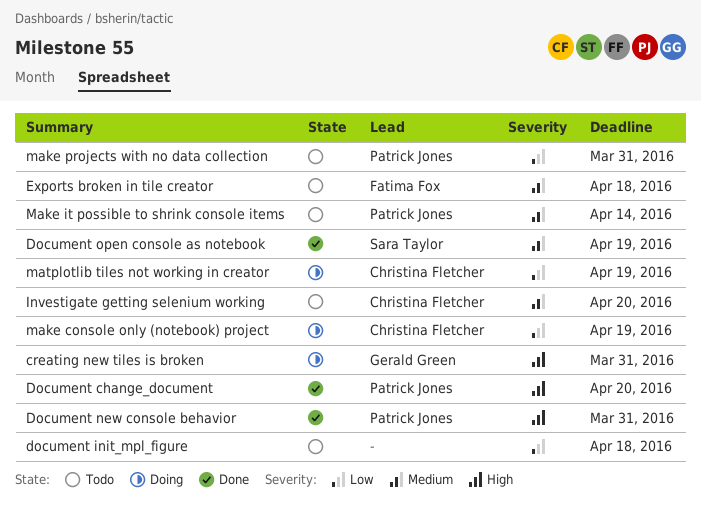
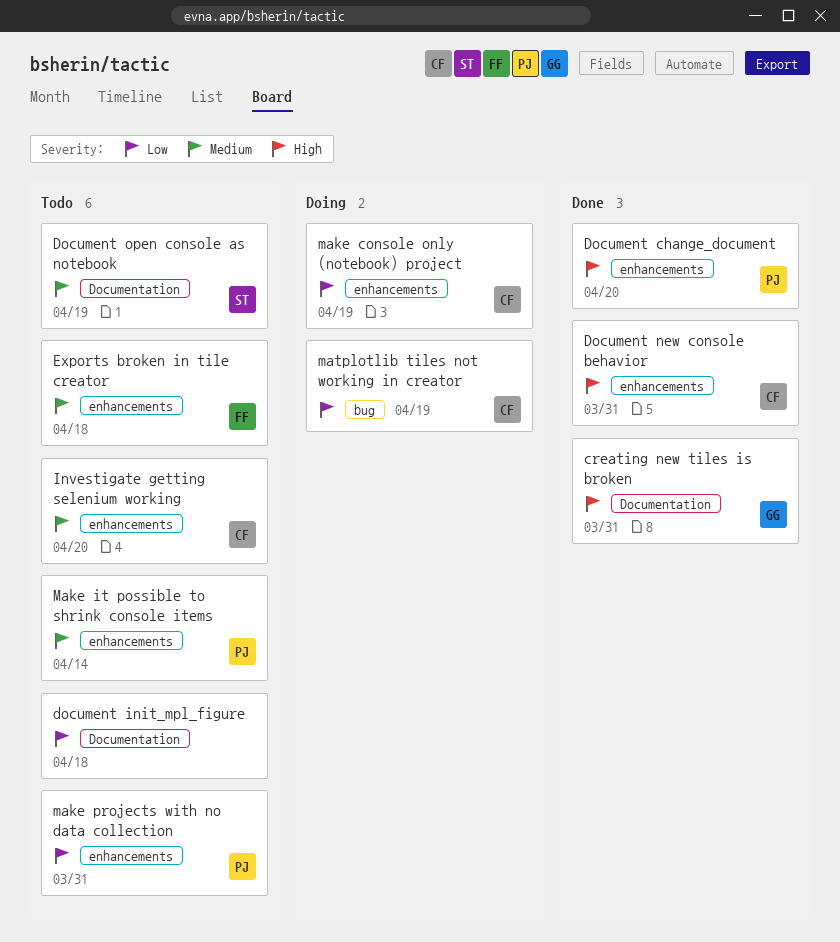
creating new tiles is broken, status: Doing -> Done
Document new console behavior, owner: Patrick Jones -> Christina Fletcher
Document open console as notebook, status: Done -> Todo

